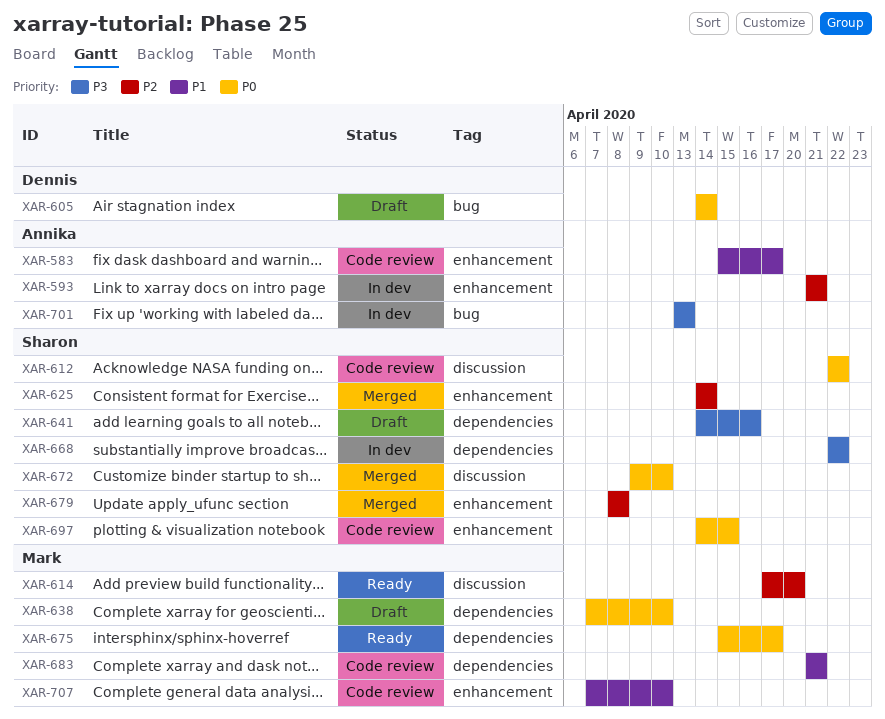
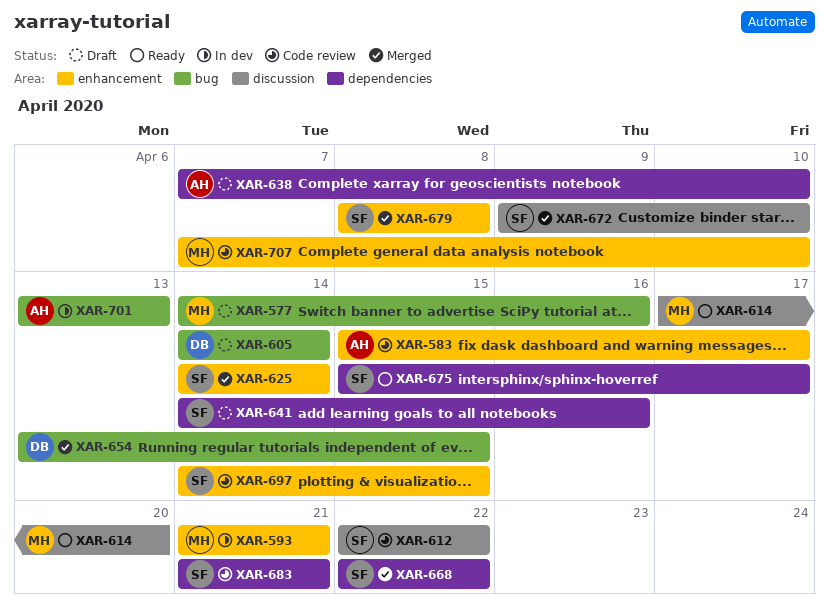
XAR-577: none -> present
XAR-593, owner: Annika -> Mark
XAR-638, owner: Mark -> Annika
XAR-654: none -> present
XAR-668, status: In dev -> Merged
XAR-675, owner: Mark -> Sharon
XAR-683, owner: Mark -> Sharon

